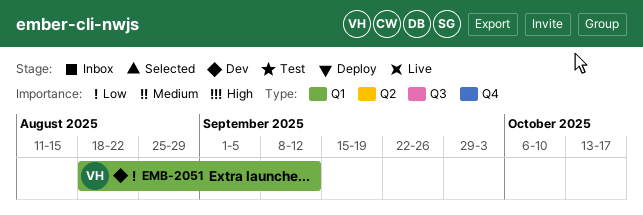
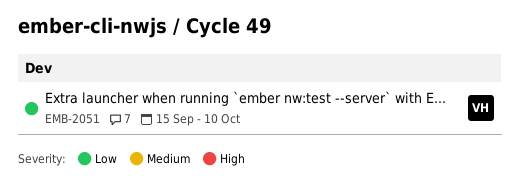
EMB-2051, start: Aug 18 -> Sep 15
EMB-2051, due: Sep 12 -> Oct 10

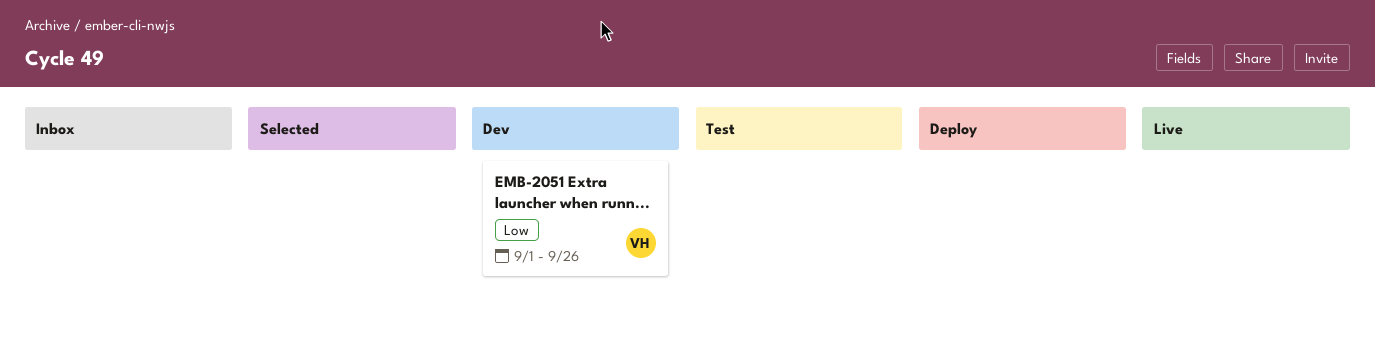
EMB-2051, start: Sep 15 -> Sep 1
EMB-2051, due: Oct 10 -> Sep 26

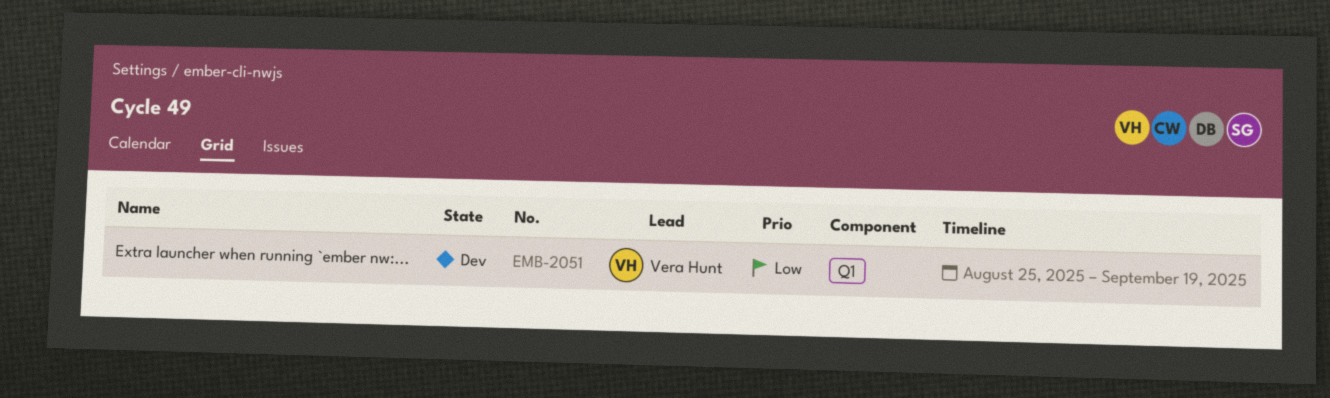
EMB-2051, start: Sep 1 -> Aug 25
EMB-2051, due: Sep 26 -> Sep 19

